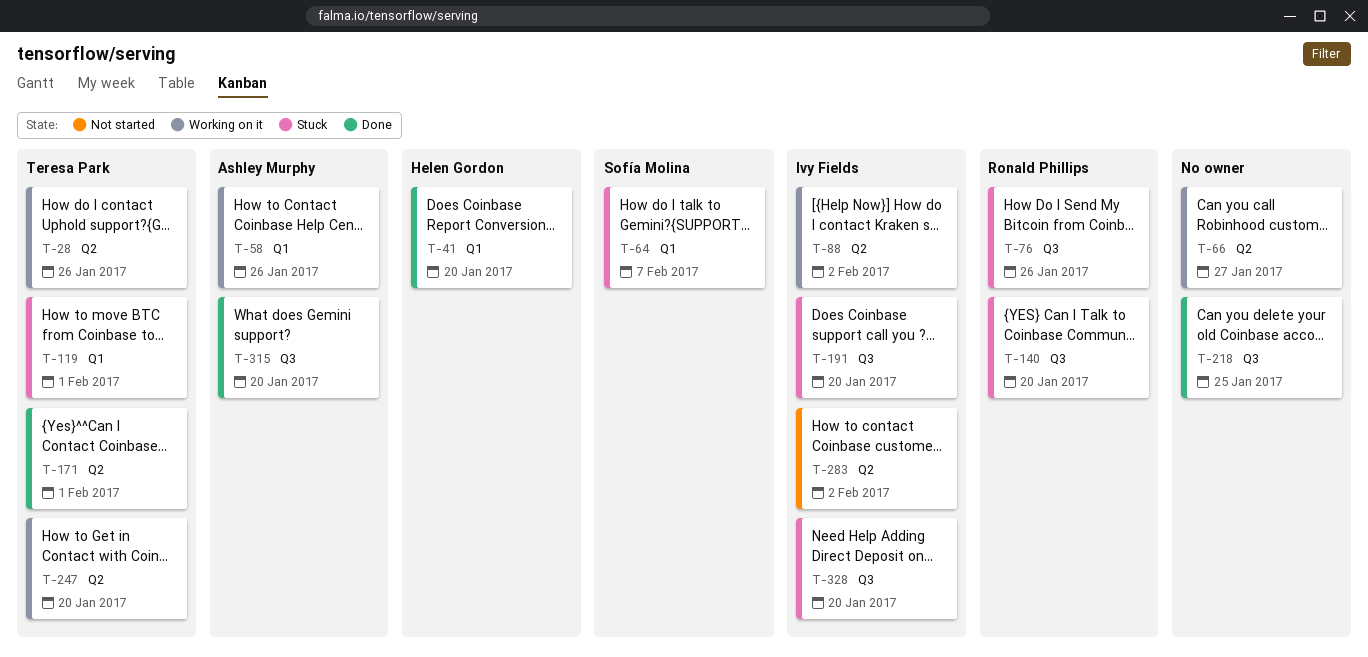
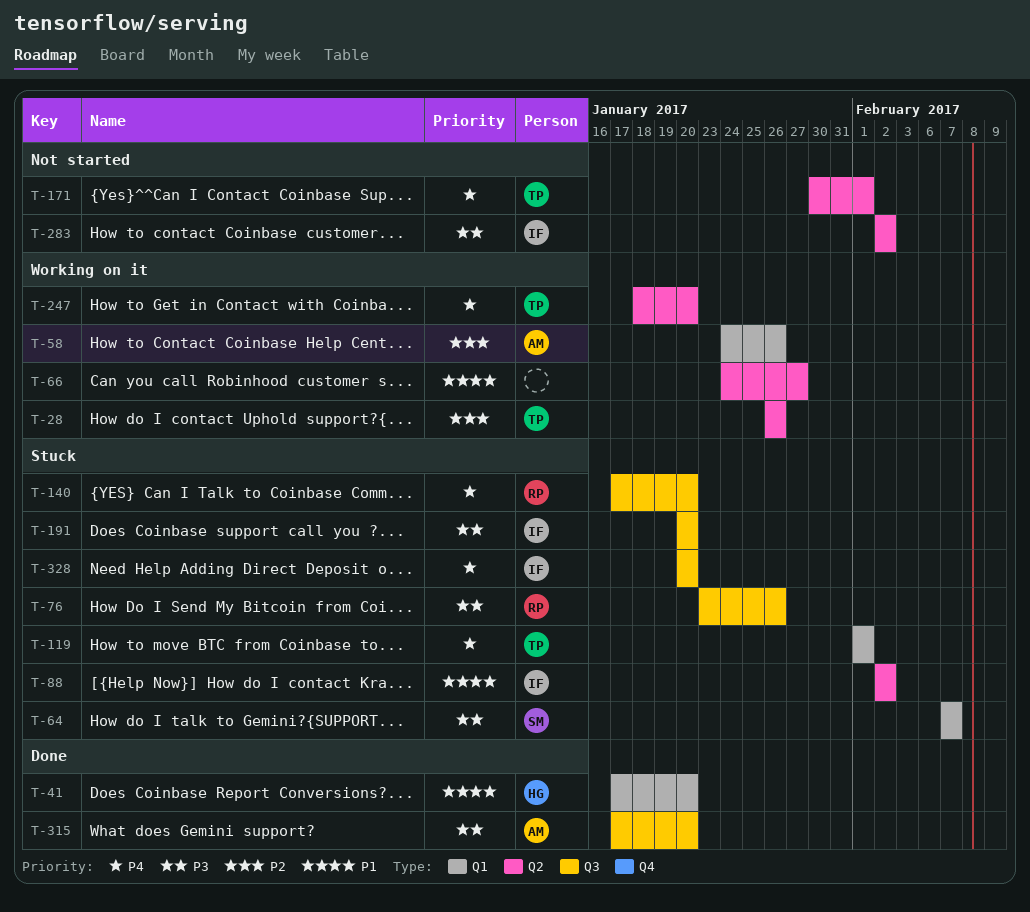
T-88, status: Working on it -> Stuck
T-171, status: Done -> Not started
T-218: present -> none

